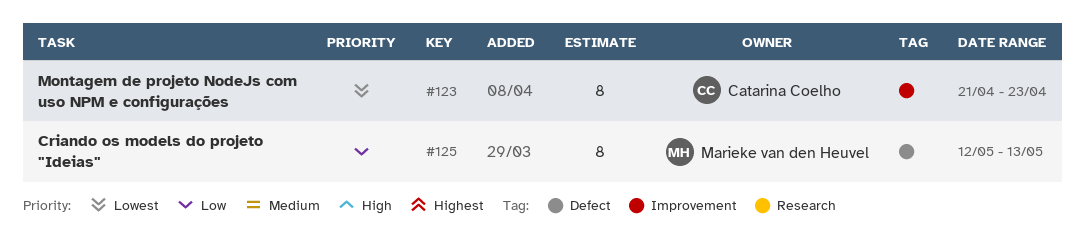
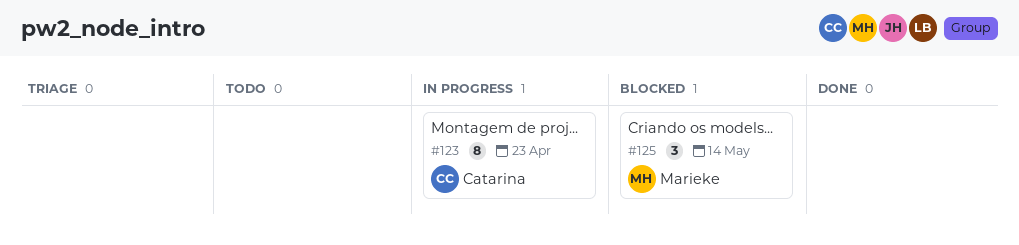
#125, estimate: 8 -> 3
#125, due: May 13 -> May 14

